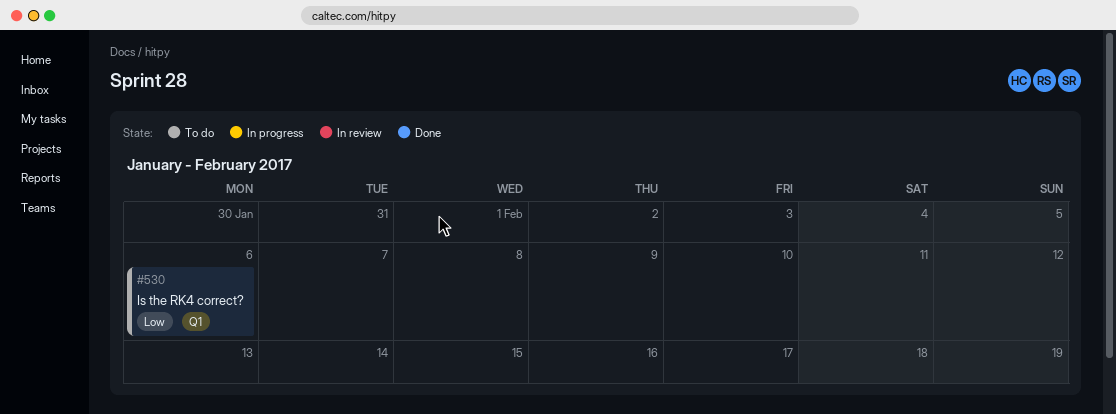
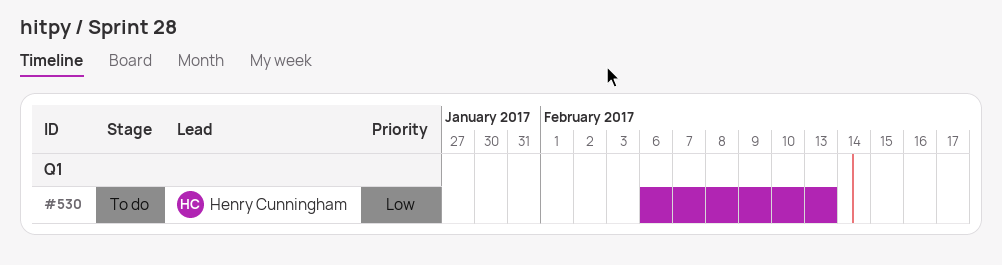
#530, due: Feb 6 -> Feb 13

